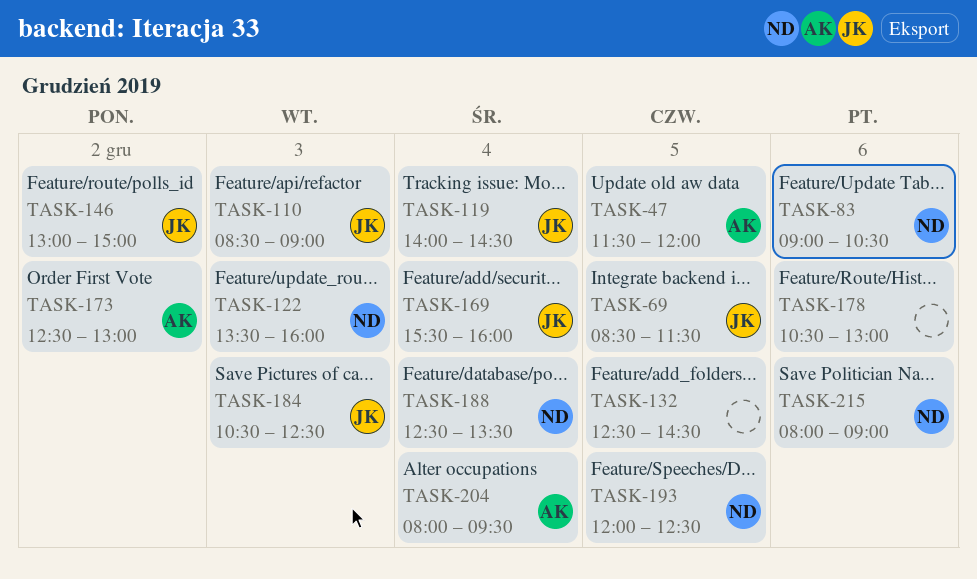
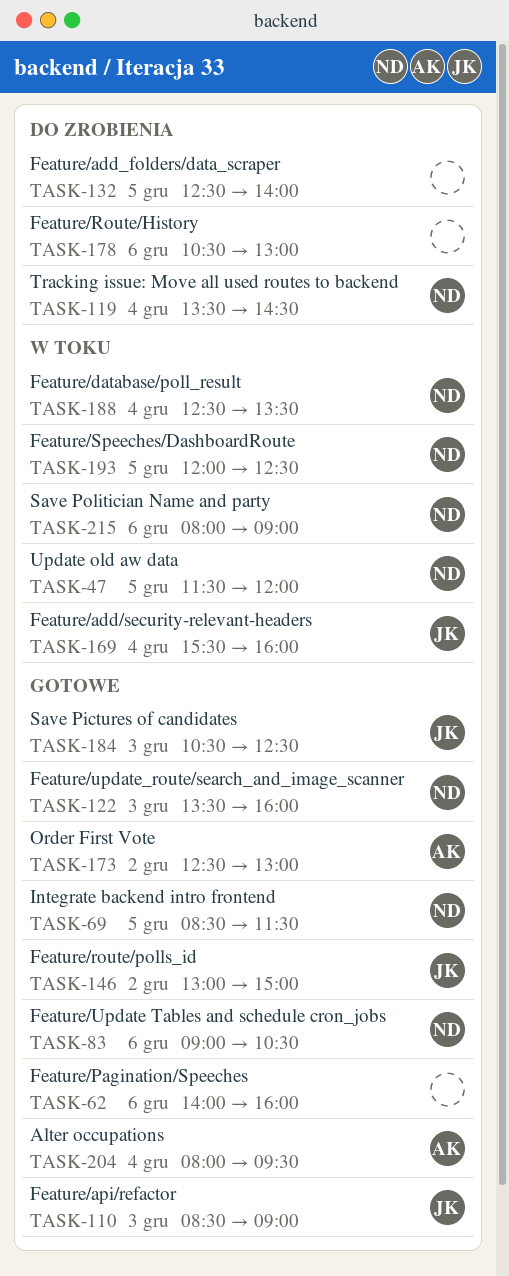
TASK-47, owner: AK -> ND
TASK-62: none -> present
TASK-69, owner: JK -> ND
TASK-119, owner: JK -> ND
TASK-119, begins: 14:00 -> 13:30
TASK-132, ends: 14:30 -> 14:00

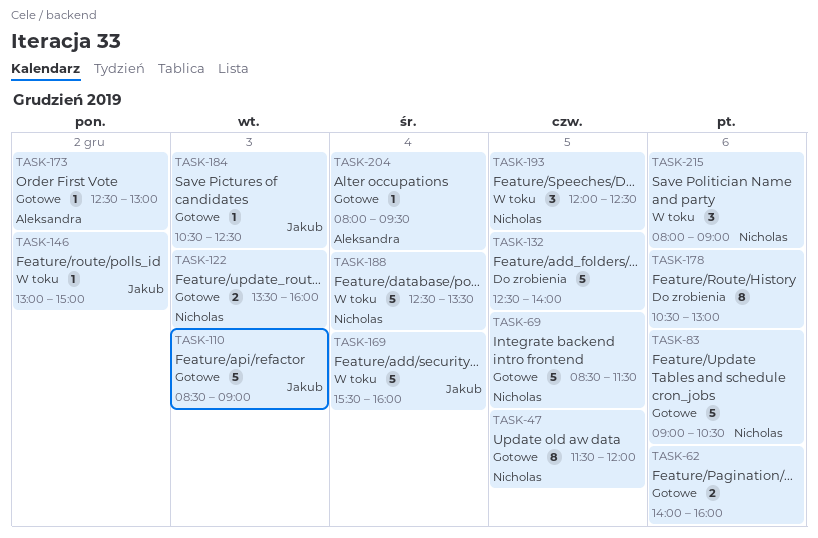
TASK-47, status: W toku -> Gotowe
TASK-119: present -> none
TASK-146, status: Gotowe -> W toku

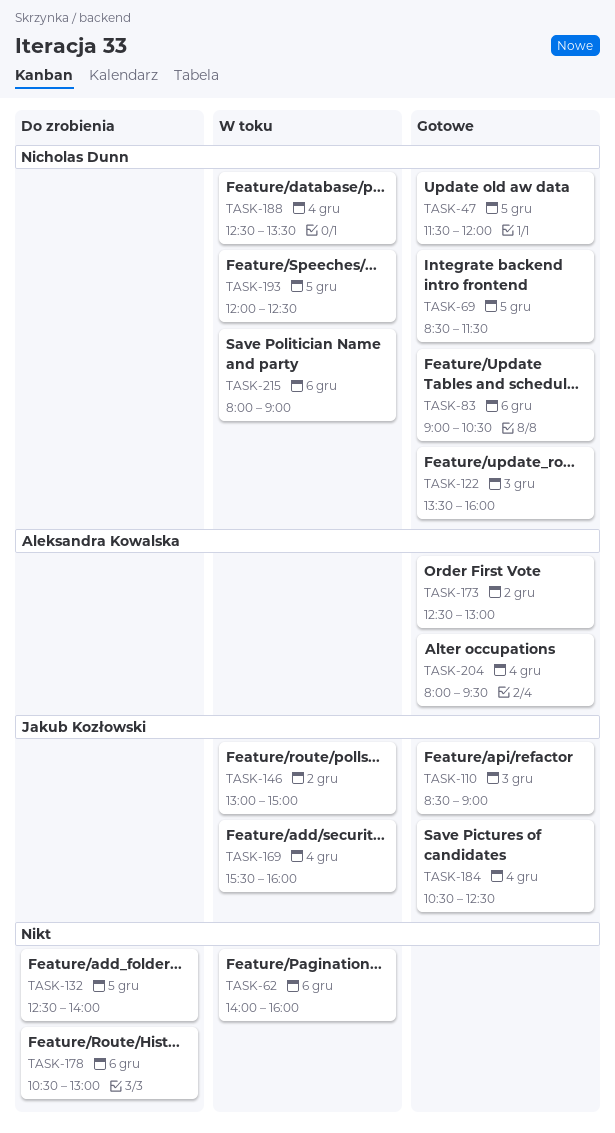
TASK-62, status: Gotowe -> W toku
TASK-184, day: Dec 3 -> Dec 4

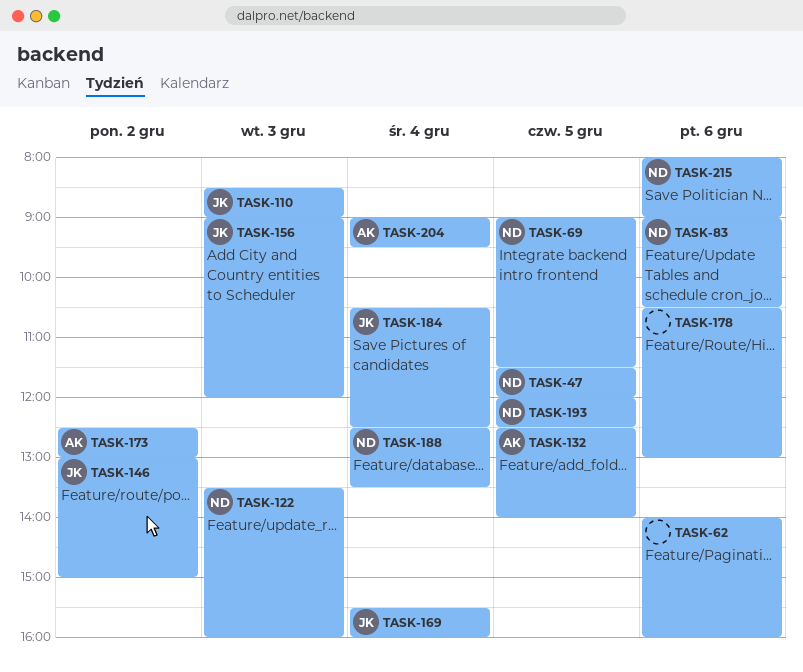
TASK-69, begins: 08:30 -> 09:00
TASK-132, owner: none -> Aleksandra Kowalska
TASK-156: none -> present
TASK-204, begins: 08:00 -> 09:00

